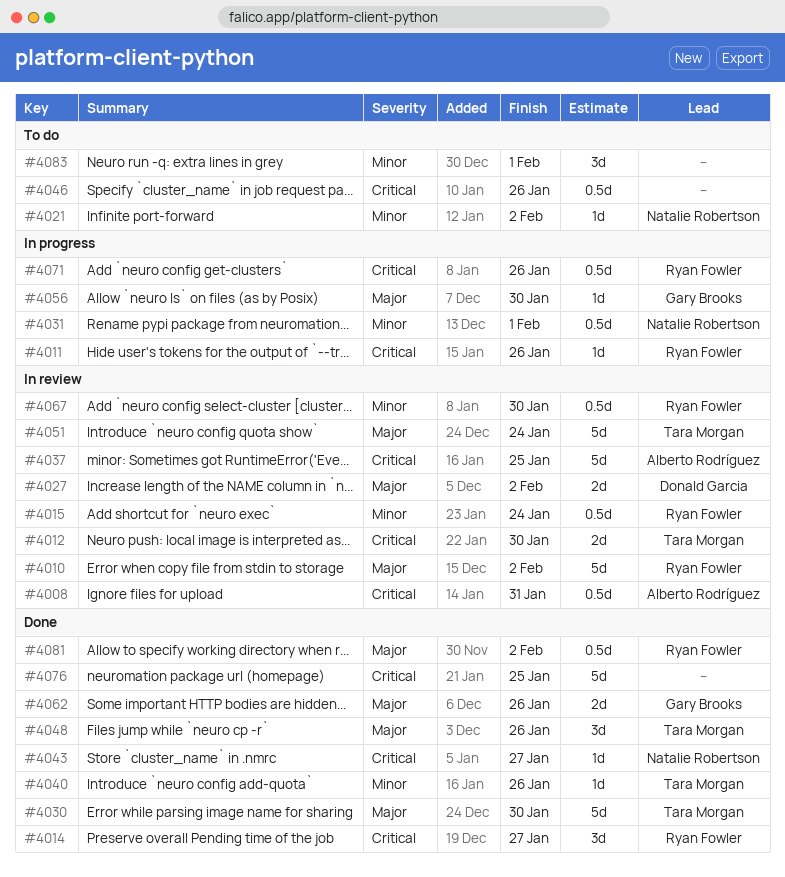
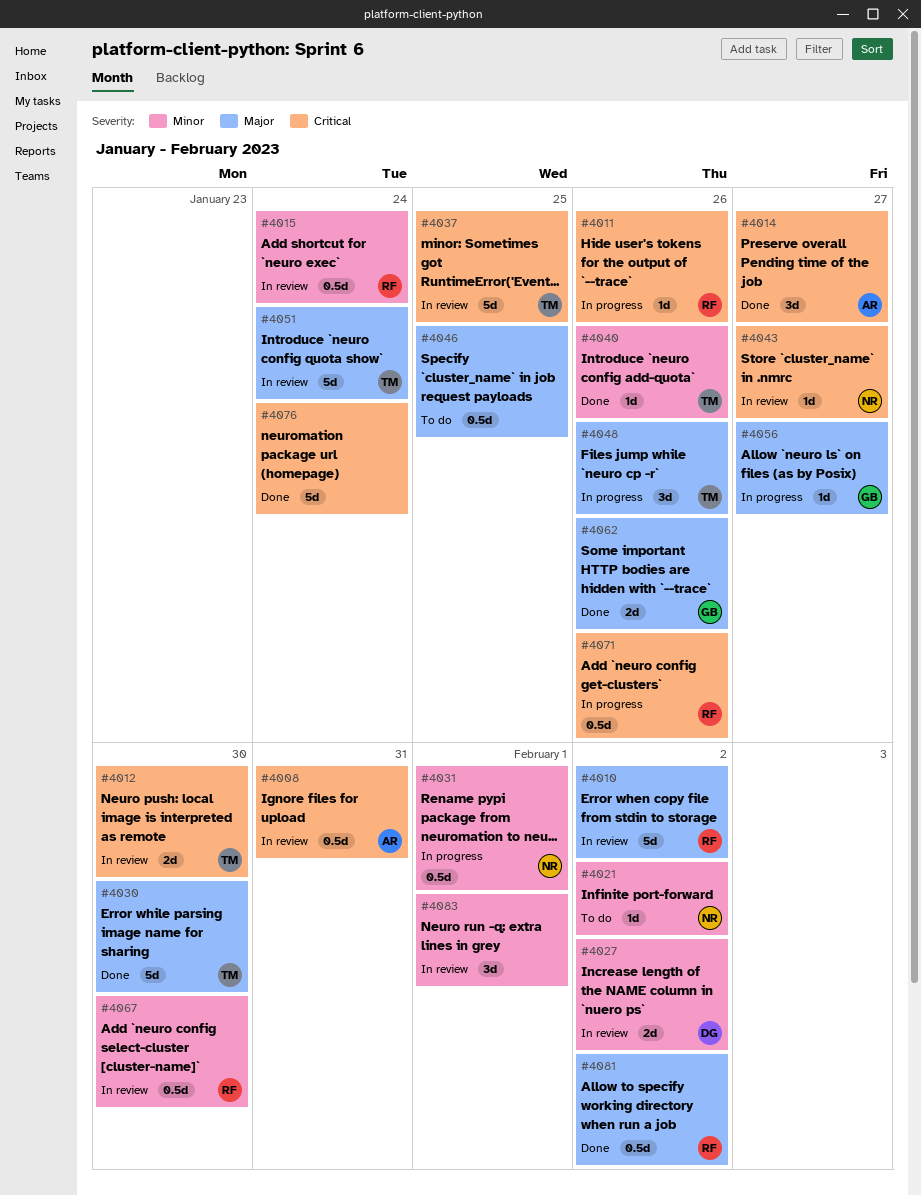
#4014, owner: Ryan Fowler -> Alberto Rodríguez
#4027, priority: Major -> Minor
#4037, owner: Alberto Rodríguez -> Tara Morgan
#4043, status: Done -> In review
#4046, priority: Critical -> Major
#4046, due: Jan 26 -> Jan 25
#4048, status: Done -> In progress
#4056, due: Jan 30 -> Jan 27
#4076, due: Jan 25 -> Jan 24
#4083, status: To do -> In review

